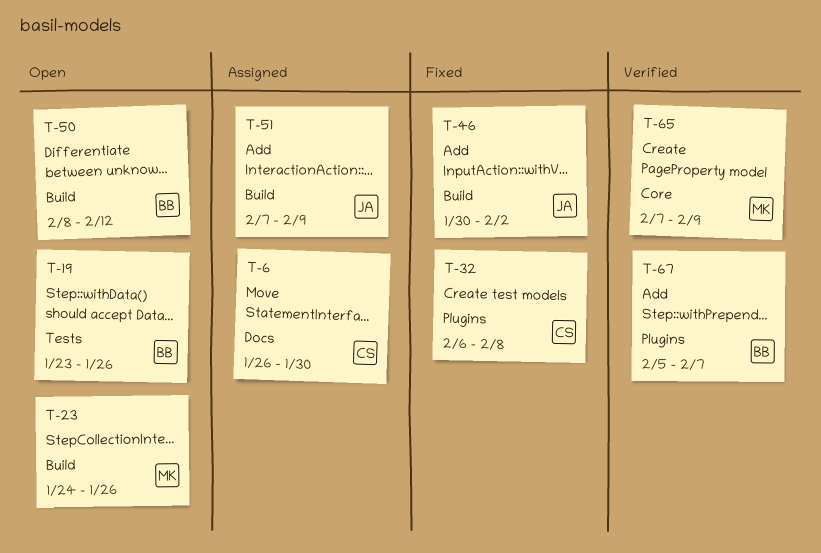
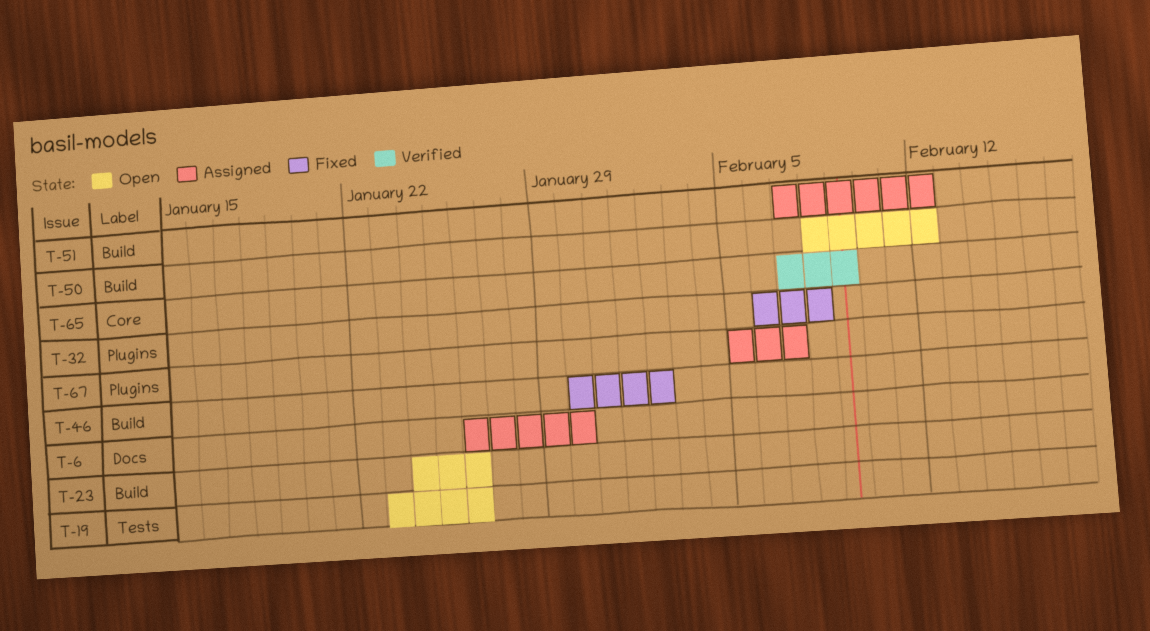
T-51, due: Feb 9 -> Feb 12
T-67, status: Verified -> Assigned

